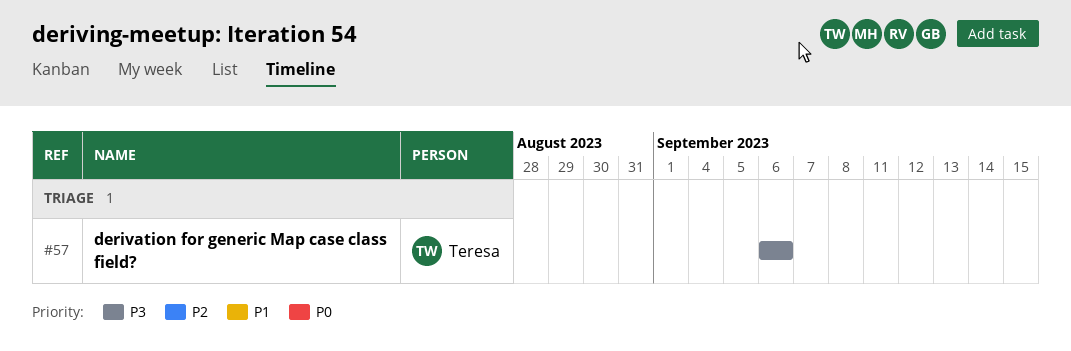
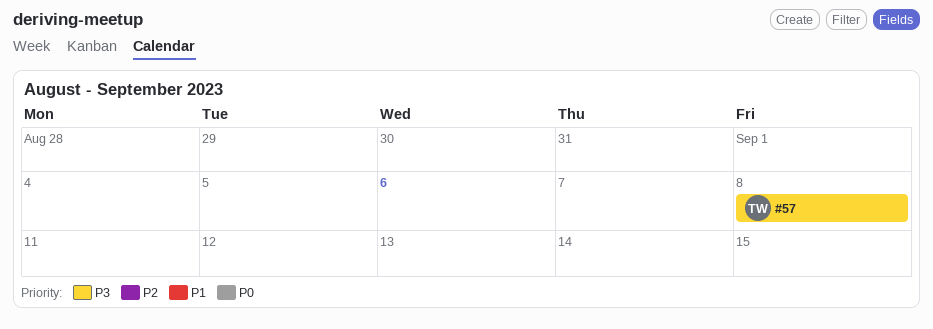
#57, start: Sep 6 -> Sep 8
#57, due: Sep 6 -> Sep 8

